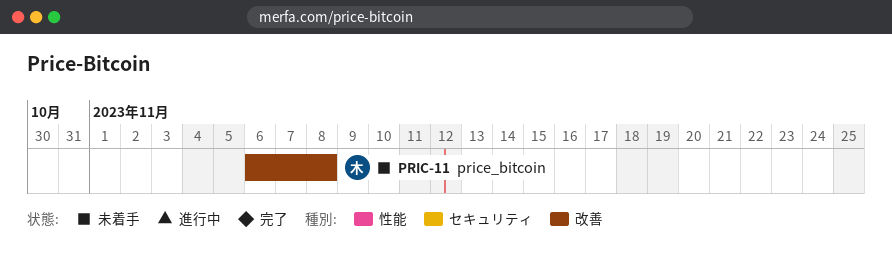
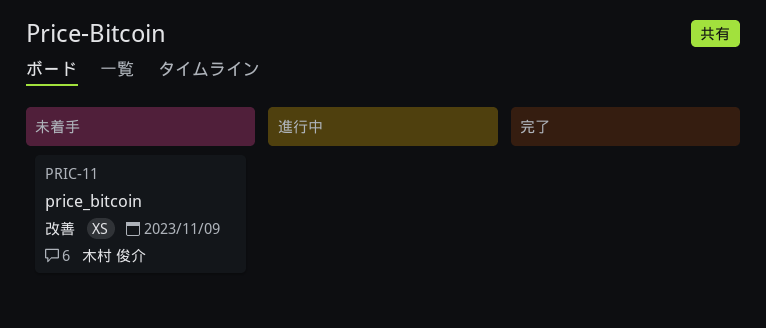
PRIC-11, due: Nov 8 -> Nov 9

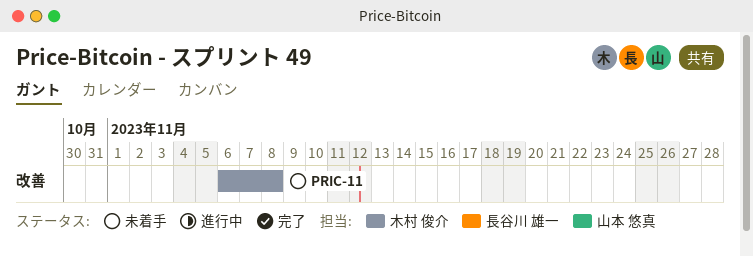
PRIC-11, due: Nov 9 -> Nov 8

